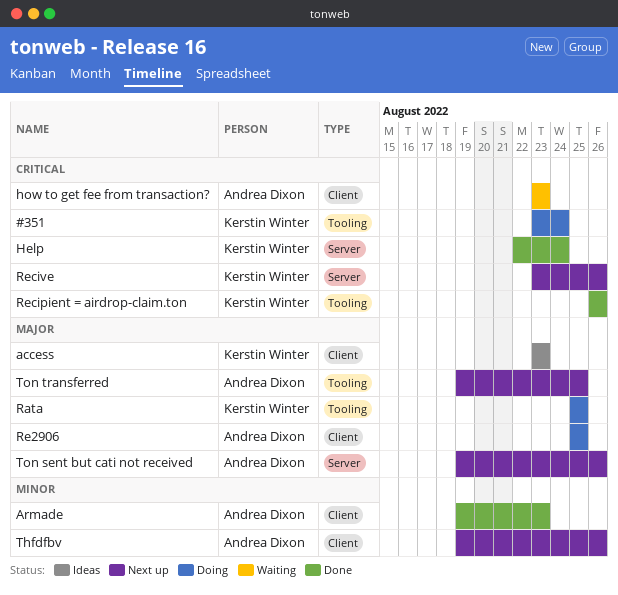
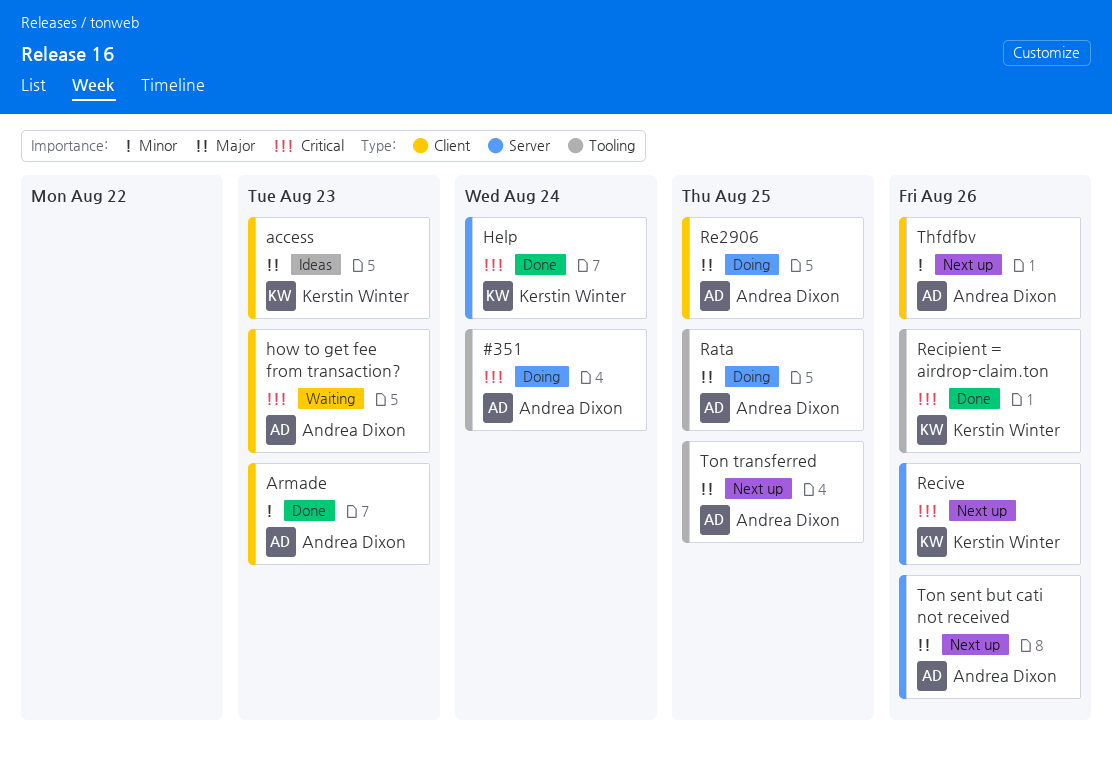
#351, owner: Kerstin Winter -> Andrea Dixon
Rata, owner: Kerstin Winter -> Andrea Dixon

